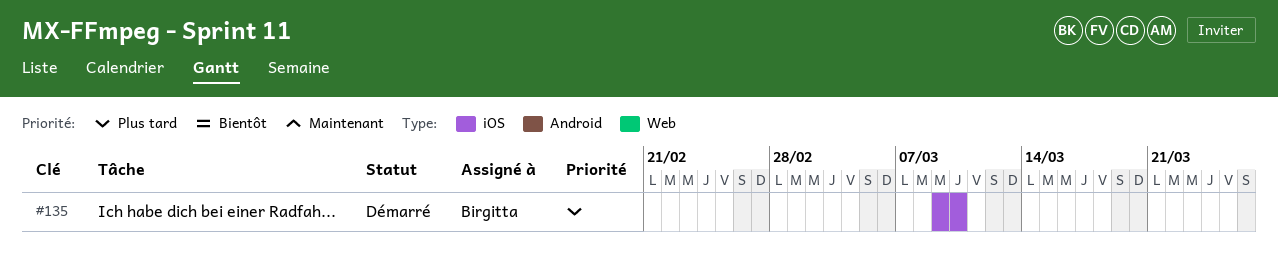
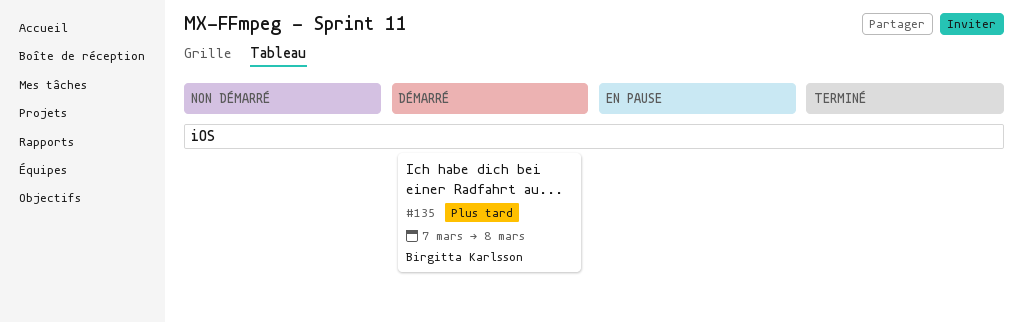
#135, start: Mar 9 -> Mar 7
#135, due: Mar 10 -> Mar 8

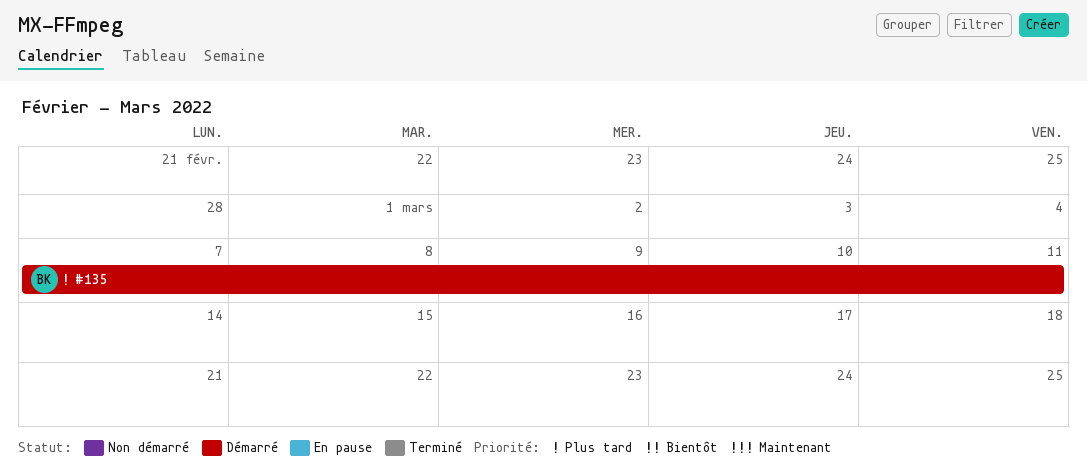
#135, due: Mar 8 -> Mar 11

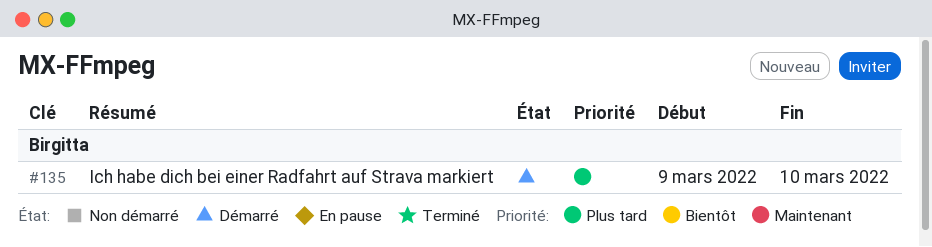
#135, start: Mar 7 -> Mar 9
#135, due: Mar 11 -> Mar 10

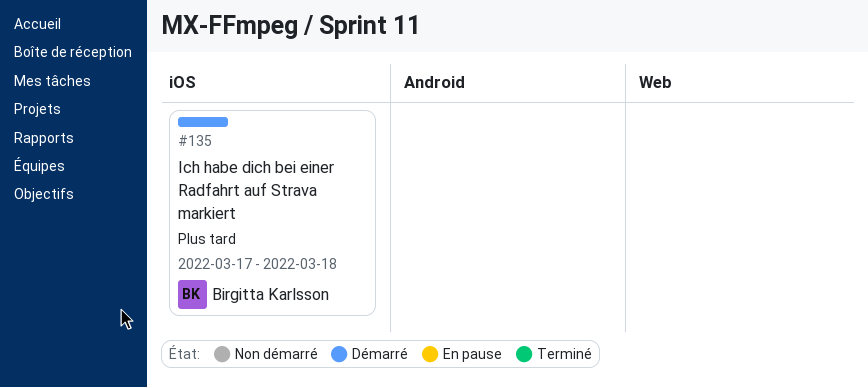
#135, start: Mar 9 -> Mar 17
#135, due: Mar 10 -> Mar 18

